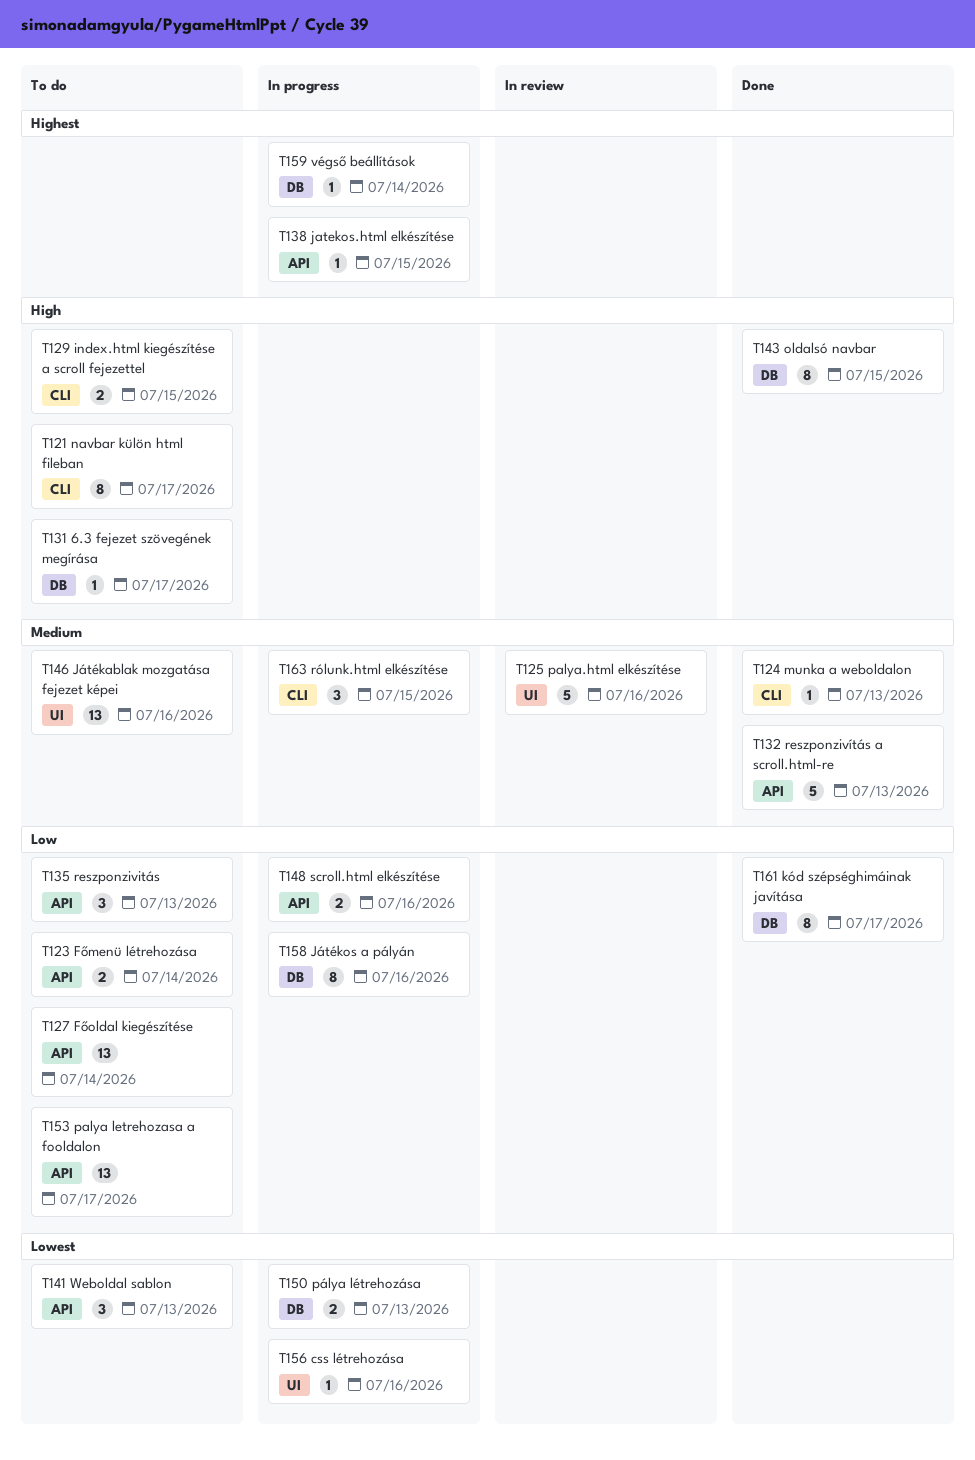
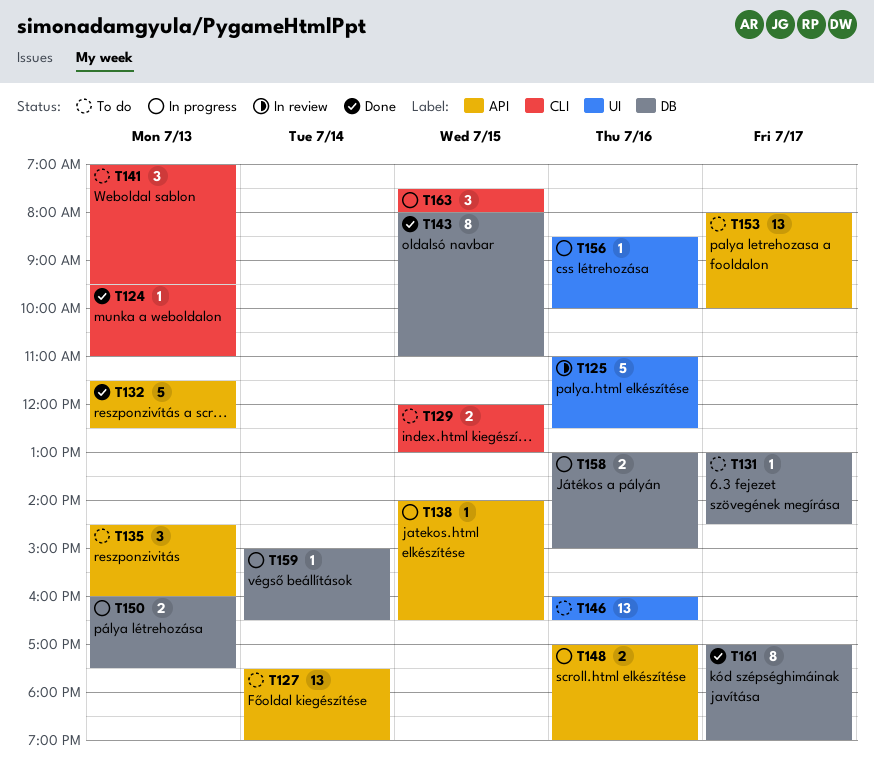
T121: present -> none
T123: present -> none
T141, label: API -> CLI
T158, estimate: 8 -> 2

